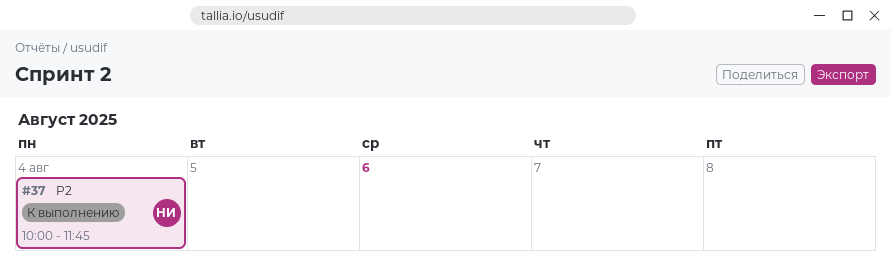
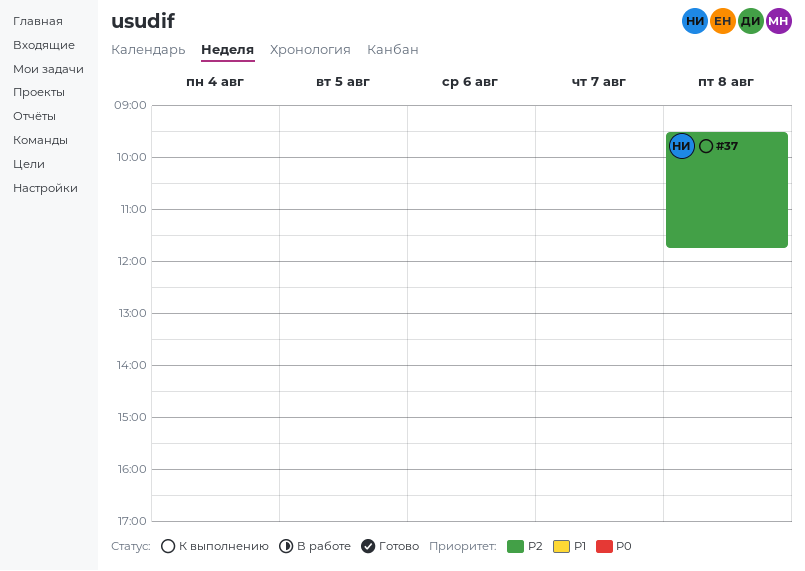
#37, day: Aug 4 -> Aug 8
#37, begins: 10:00 -> 09:30

